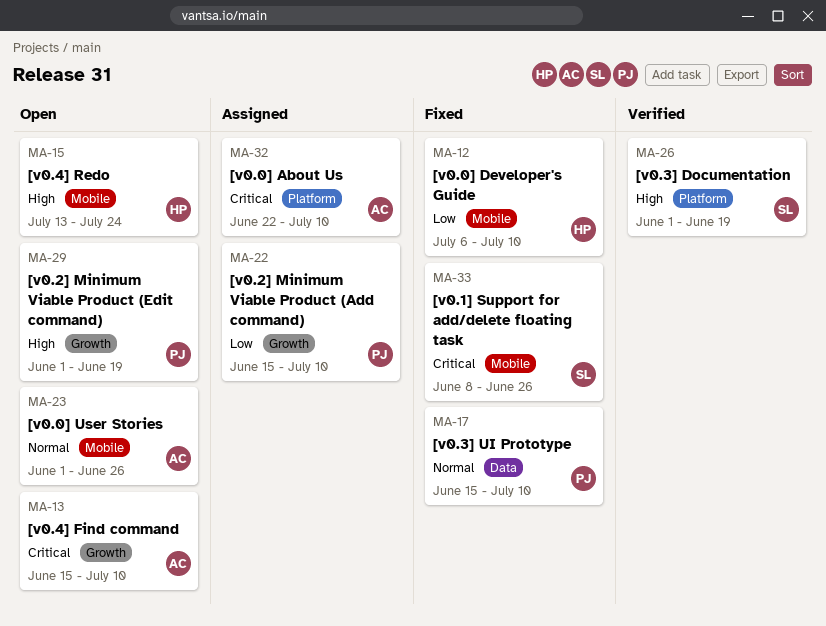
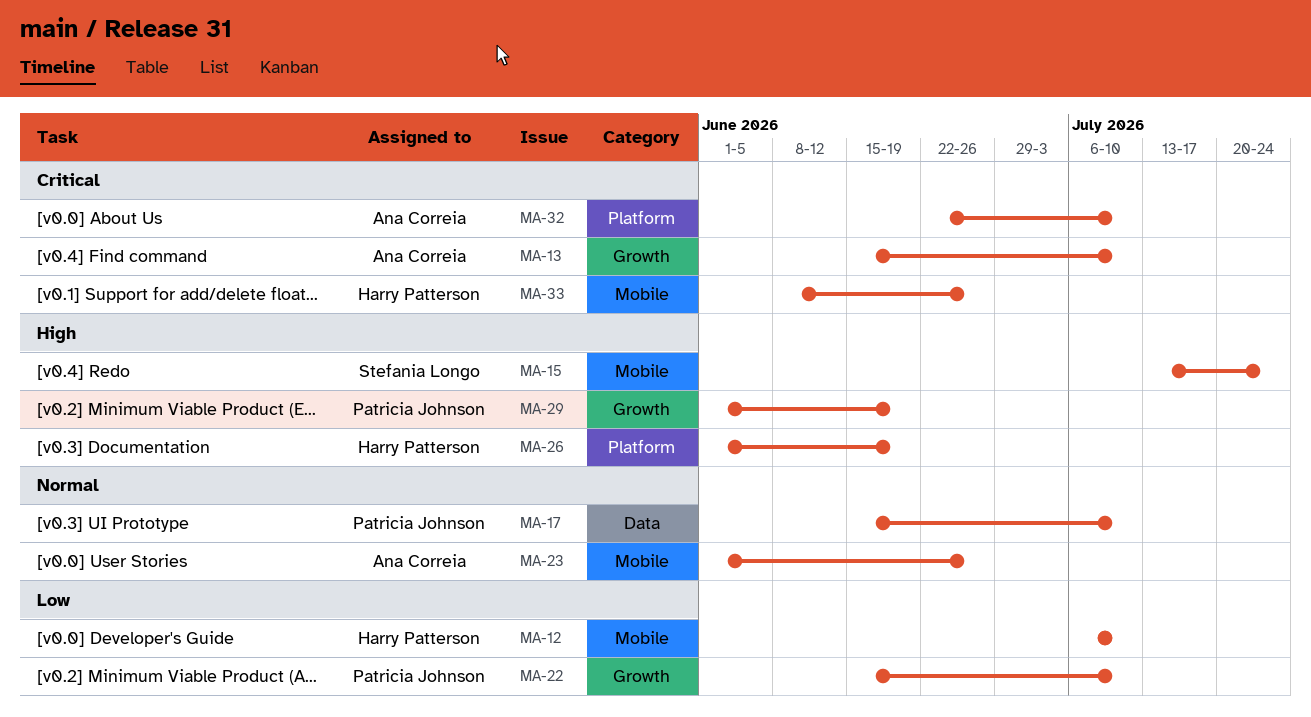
MA-15, owner: Harry Patterson -> Stefania Longo
MA-26, owner: Stefania Longo -> Harry Patterson
MA-33, owner: Stefania Longo -> Harry Patterson

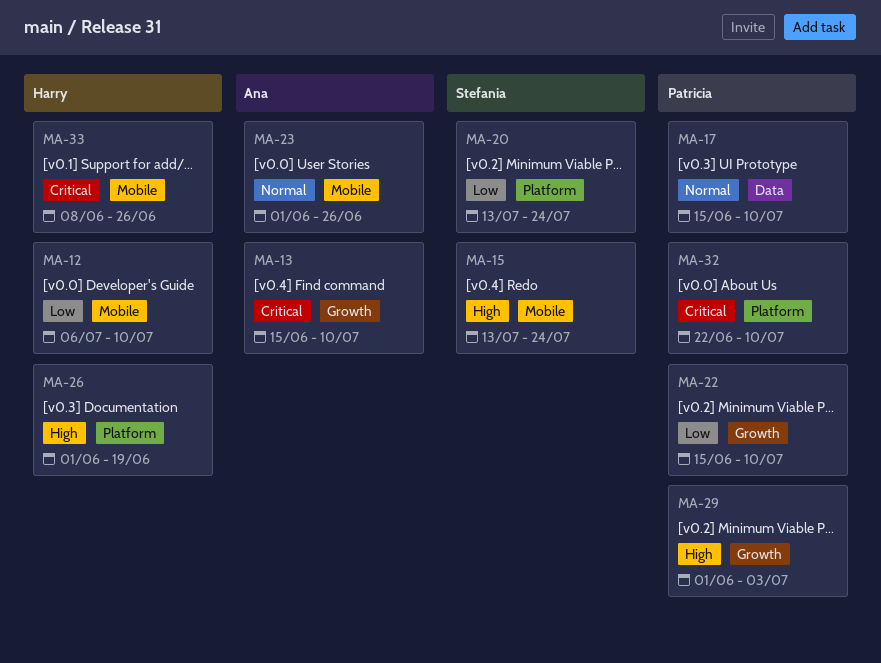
MA-20: none -> present
MA-29, due: Jun 19 -> Jul 3
MA-32, owner: Ana Correia -> Patricia Johnson

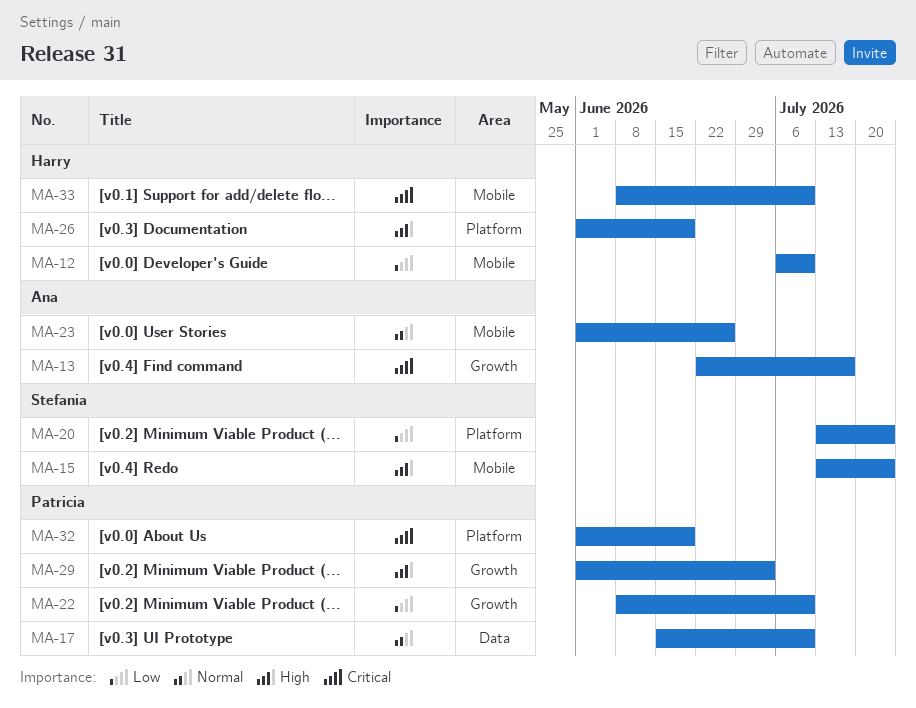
MA-13, start: Jun 15 -> Jun 22
MA-13, due: Jul 10 -> Jul 17
MA-22, start: Jun 15 -> Jun 8
MA-32, start: Jun 22 -> Jun 1
MA-32, due: Jul 10 -> Jun 19
MA-33, due: Jun 26 -> Jul 10

